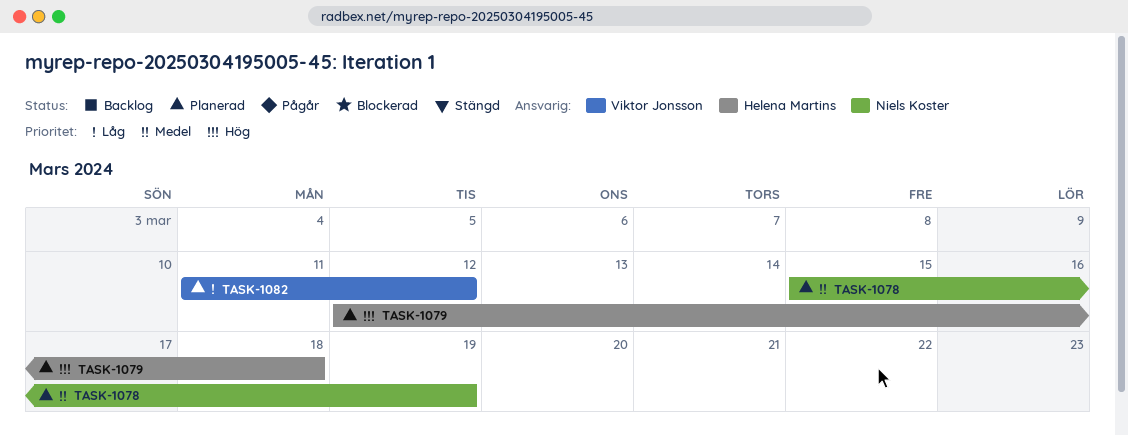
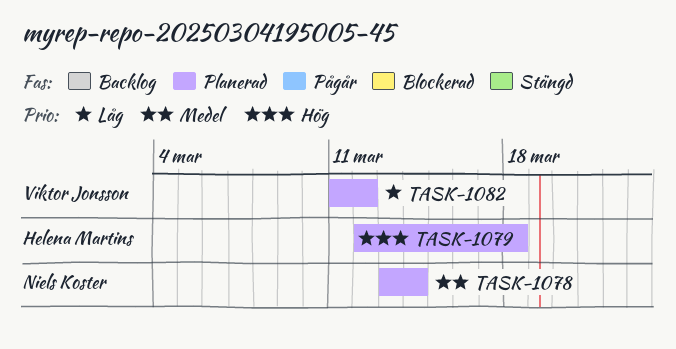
TASK-1078, start: Mar 15 -> Mar 13
TASK-1078, due: Mar 19 -> Mar 14

